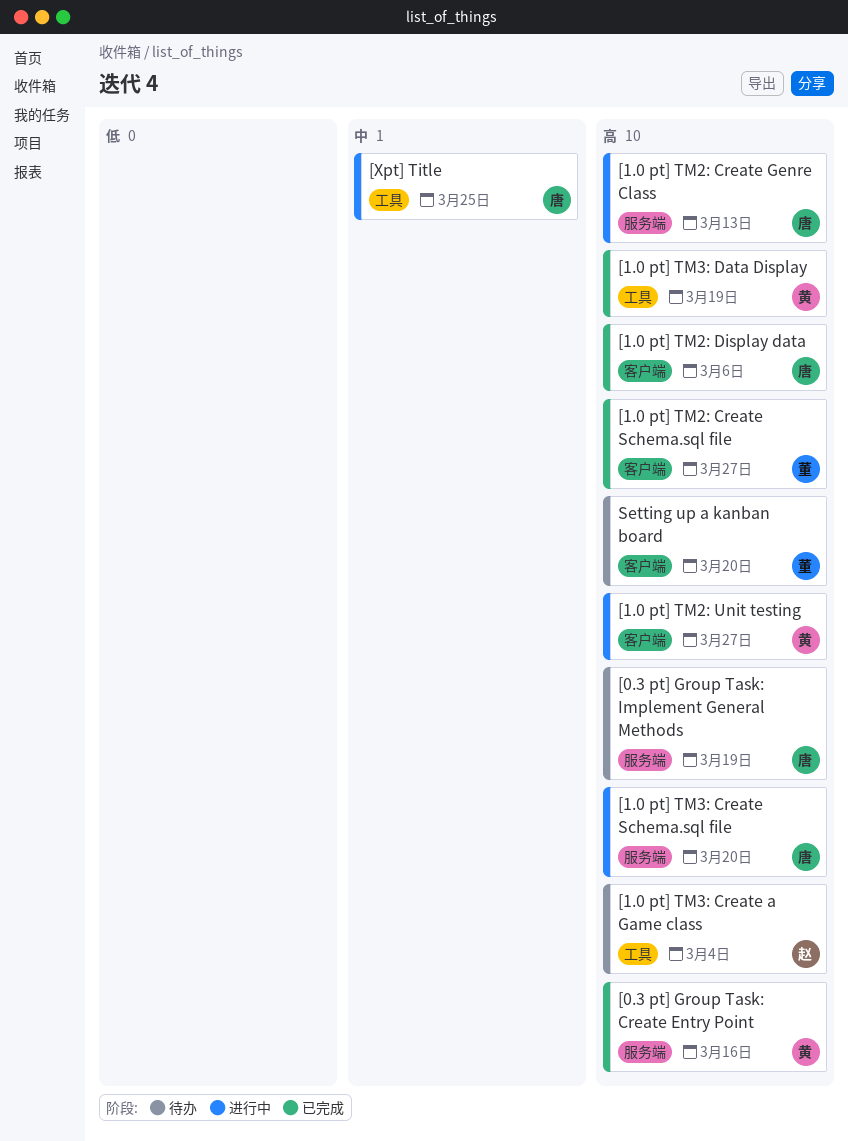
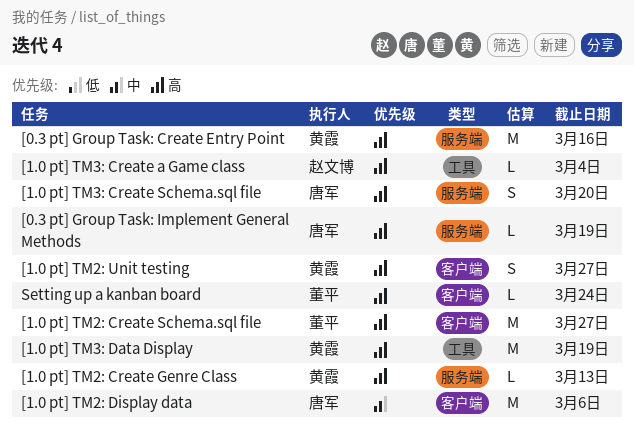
[1.0 pt] TM2: Create Genre Class, owner: 唐军 -> 黄霞
[1.0 pt] TM2: Display data, priority: 高 -> 中
[Xpt] Title: present -> none
Setting up a kanban board, due: Mar 20 -> Mar 24

